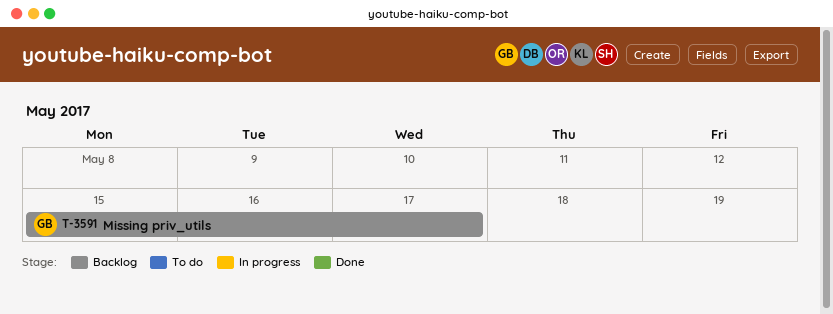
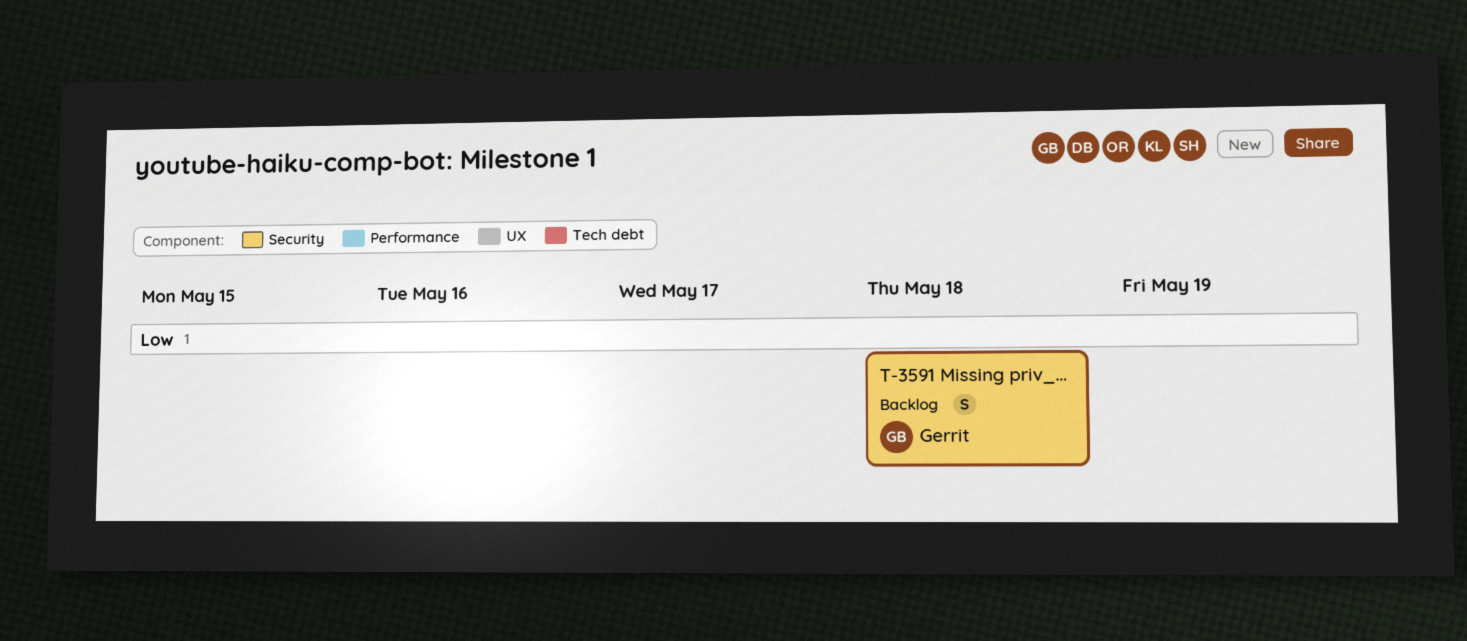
T-3591, due: May 17 -> May 18

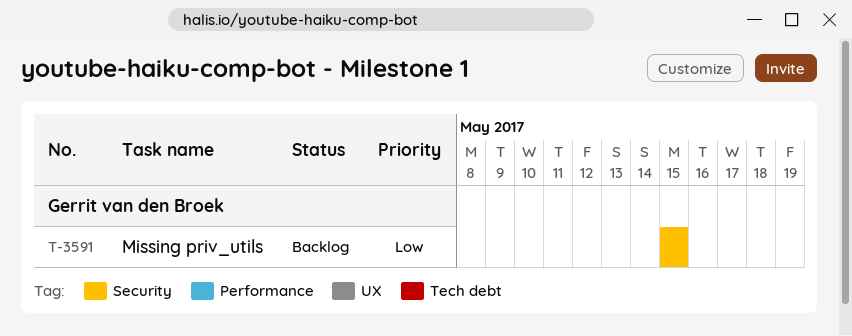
T-3591, due: May 18 -> May 15

